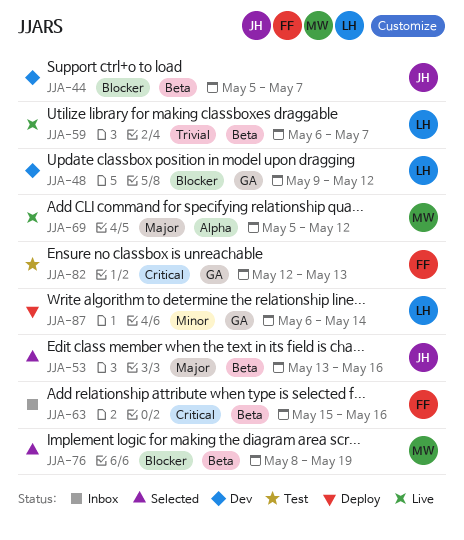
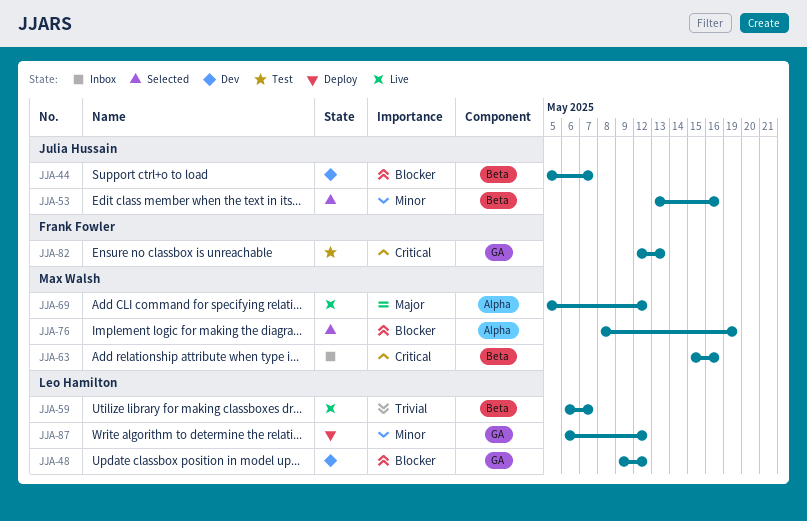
JJA-53, priority: Major -> Minor
JJA-63, owner: Frank Fowler -> Max Walsh
JJA-76, label: Beta -> Alpha
JJA-87, due: May 14 -> May 12

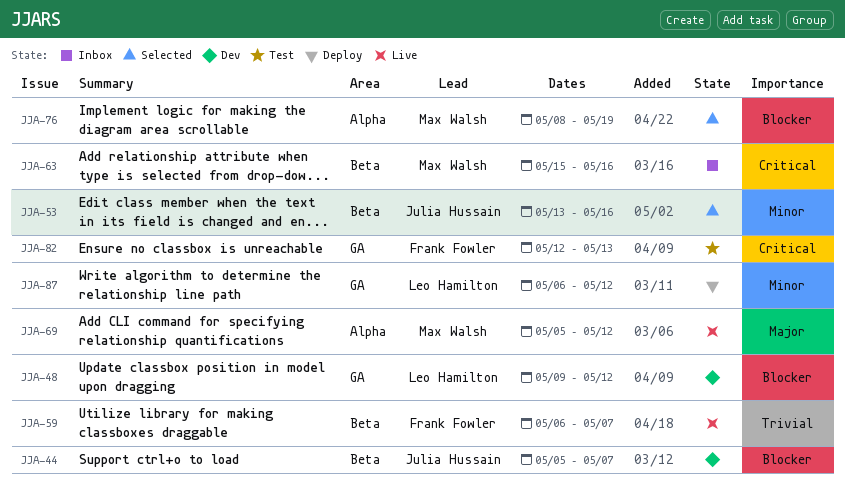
JJA-59, owner: Leo Hamilton -> Frank Fowler

